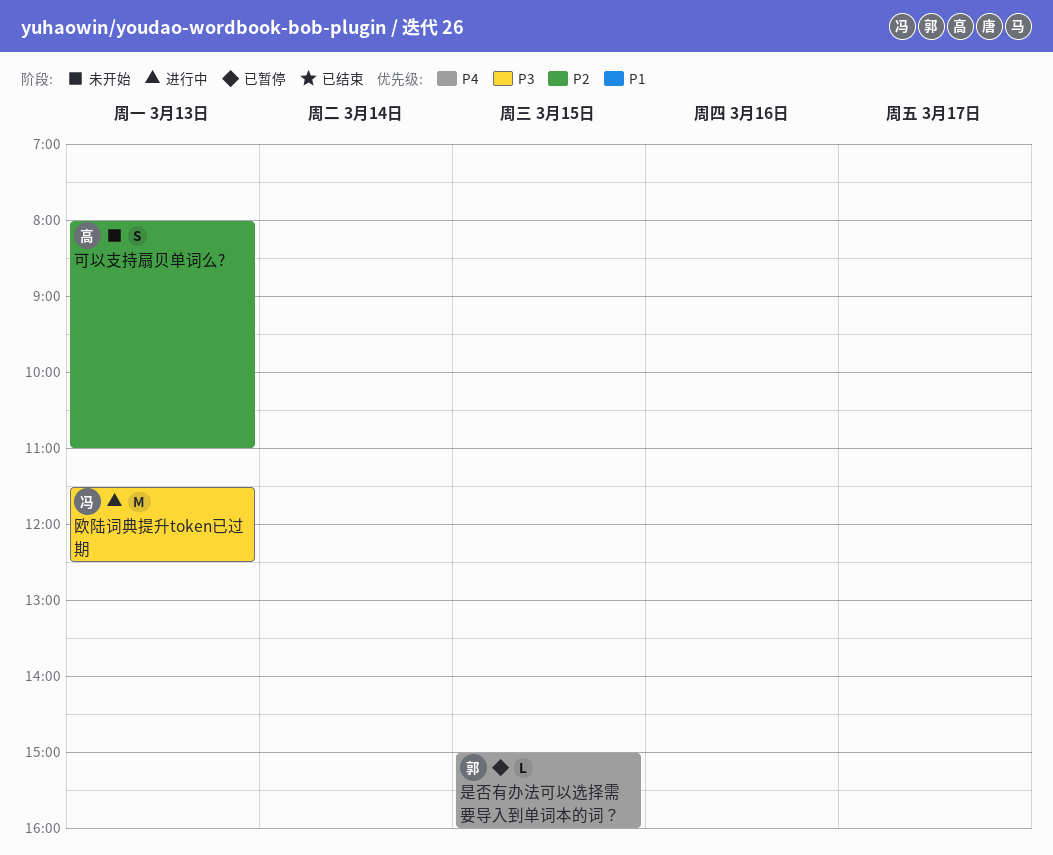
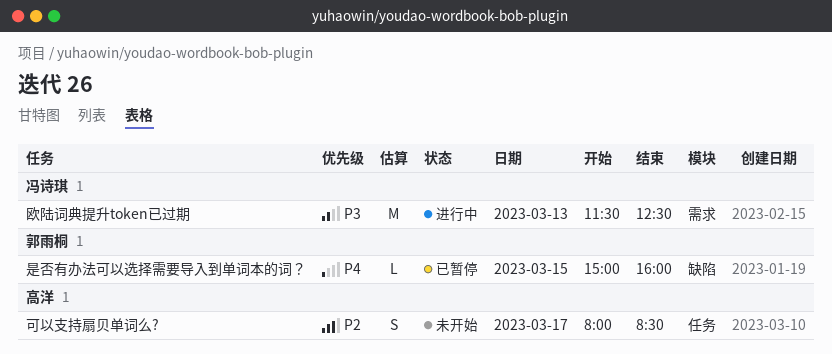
可以支持扇贝单词么?, day: Mar 13 -> Mar 17
可以支持扇贝单词么?, ends: 11:00 -> 08:30

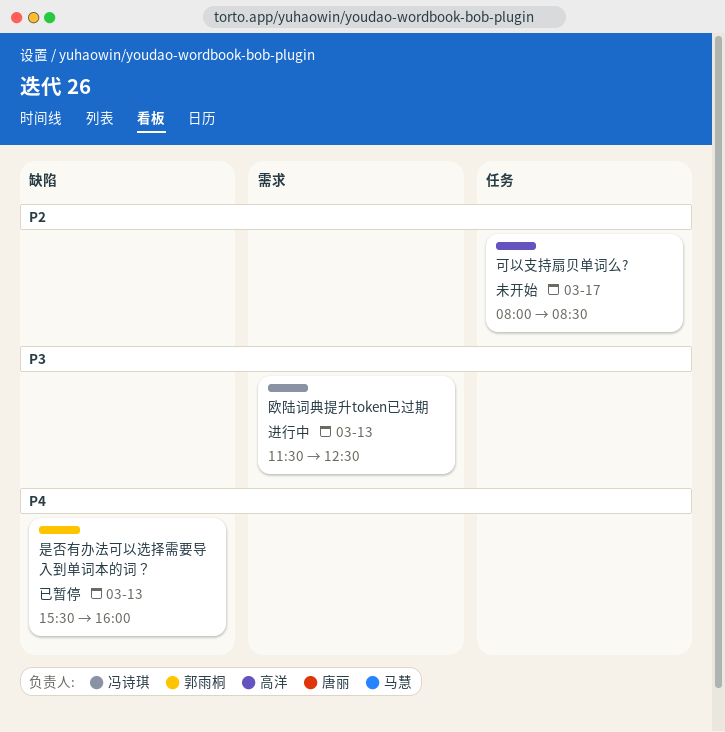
是否有办法可以选择需要导入到单词本的词？, day: Mar 15 -> Mar 13
是否有办法可以选择需要导入到单词本的词？, begins: 15:00 -> 15:30

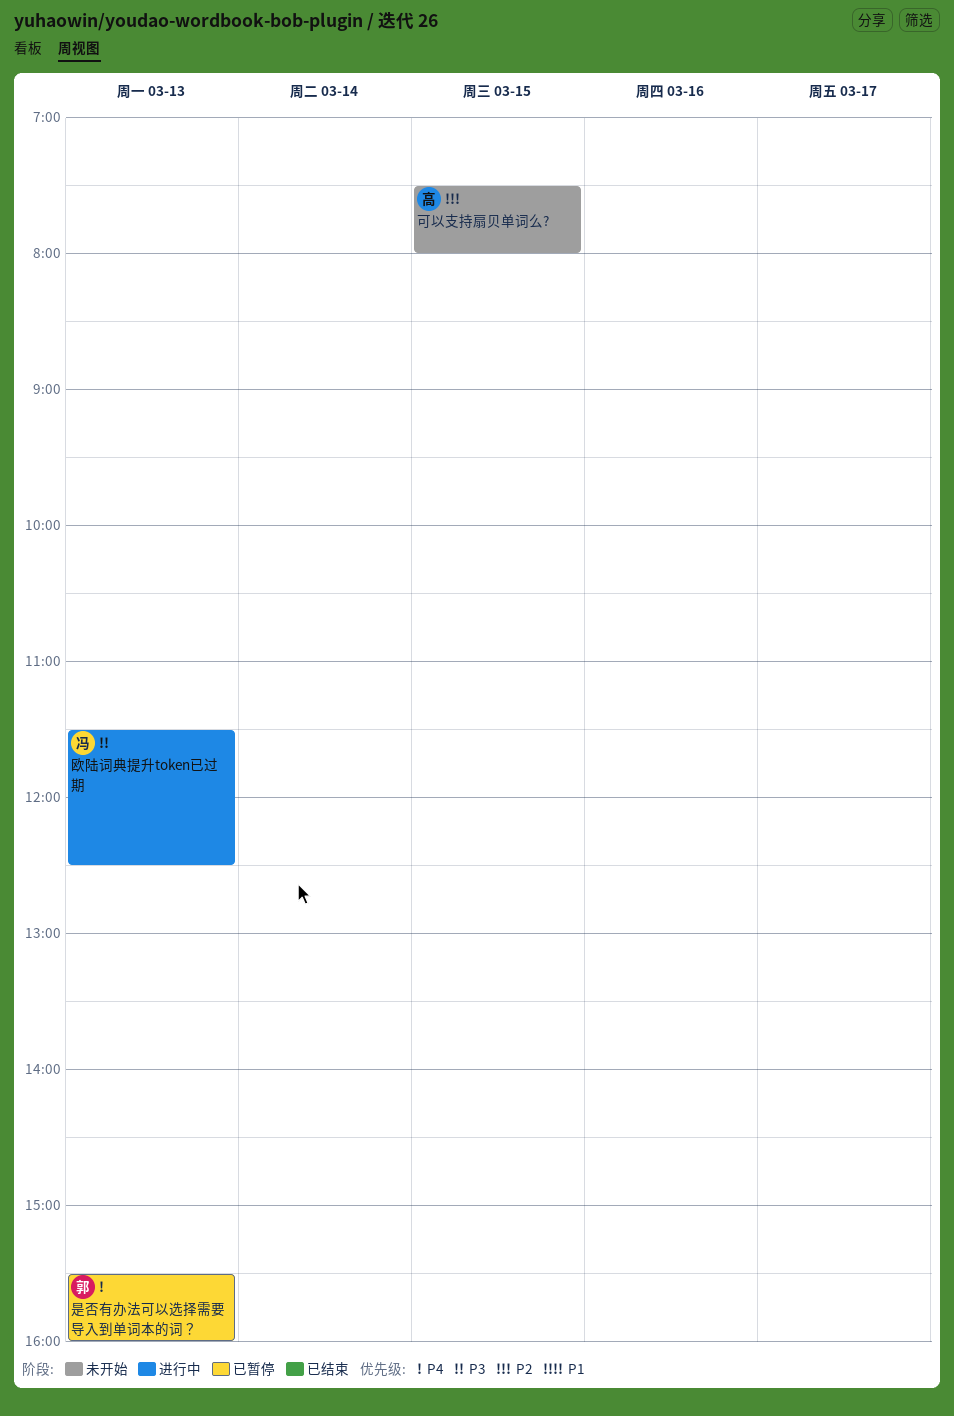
可以支持扇贝单词么?, day: Mar 17 -> Mar 15
可以支持扇贝单词么?, begins: 08:00 -> 07:30
可以支持扇贝单词么?, ends: 08:30 -> 08:00

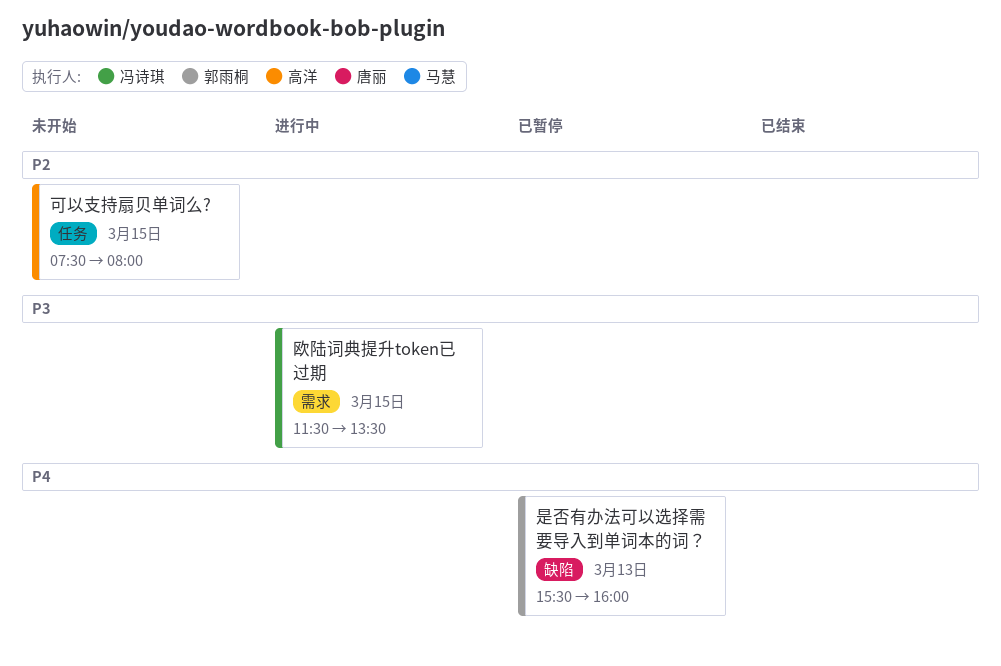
欧陆词典提升token已过期, day: Mar 13 -> Mar 15
欧陆词典提升token已过期, ends: 12:30 -> 13:30

